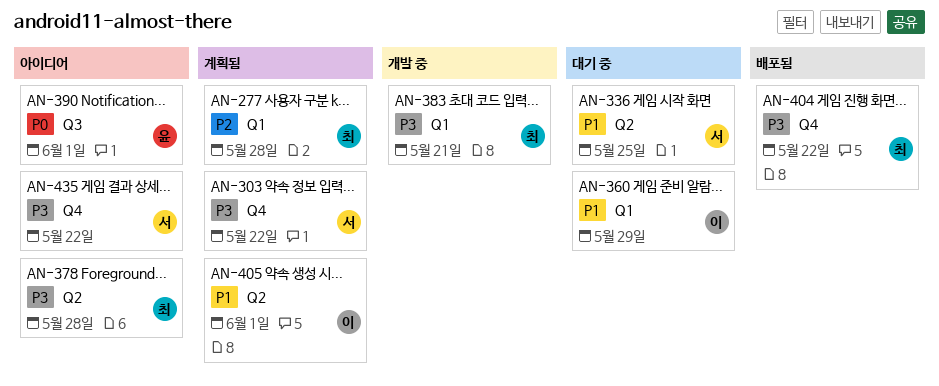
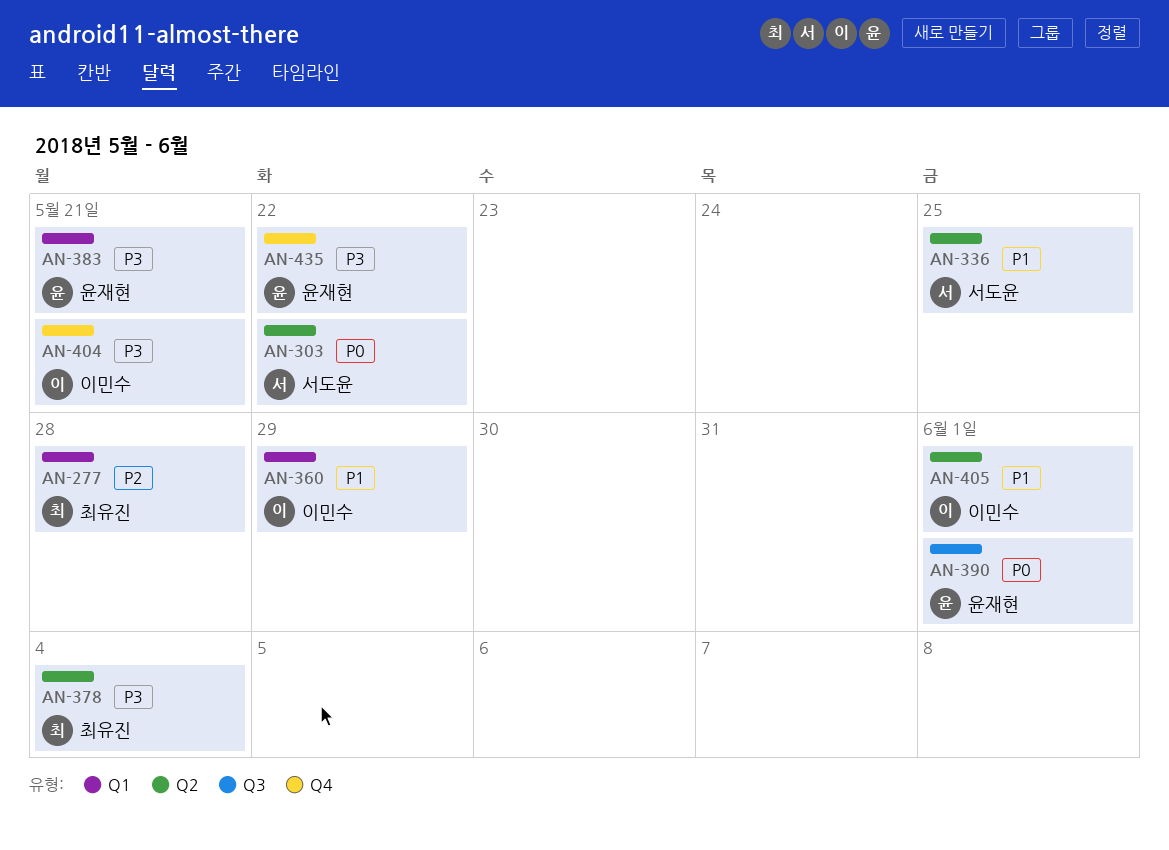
AN-303, priority: P3 -> P0
AN-303, label: Q4 -> Q2
AN-378, due: May 28 -> Jun 4
AN-383, owner: 최유진 -> 윤재현
AN-404, owner: 최유진 -> 이민수
AN-404, due: May 22 -> May 21
AN-435, owner: 서도윤 -> 윤재현

